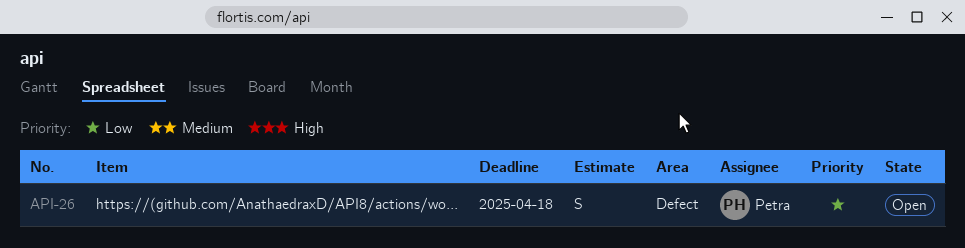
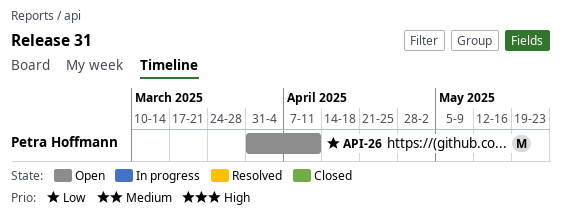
API-26, estimate: S -> M
API-26, due: Apr 18 -> Apr 11

